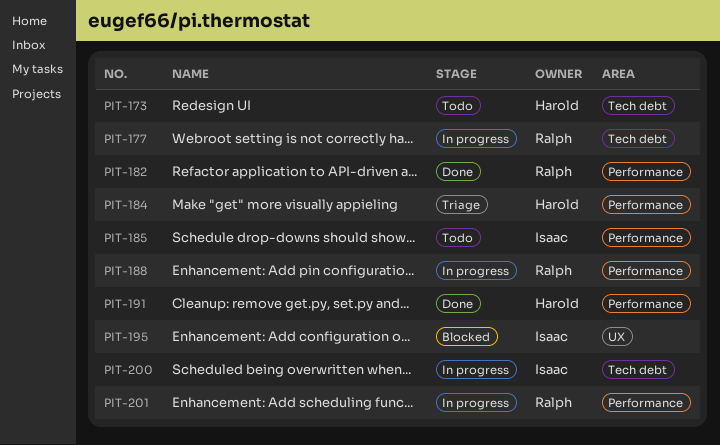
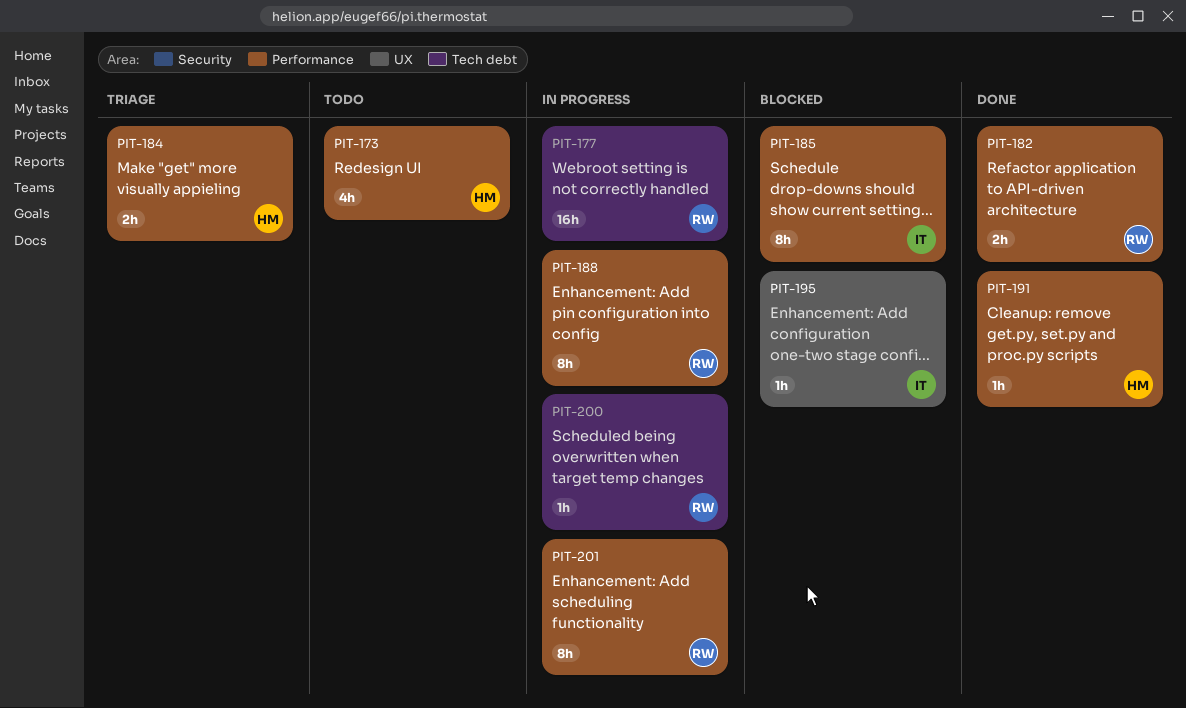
PIT-173, label: Tech debt -> Performance
PIT-185, status: Todo -> Blocked
PIT-200, owner: Isaac -> Ralph

